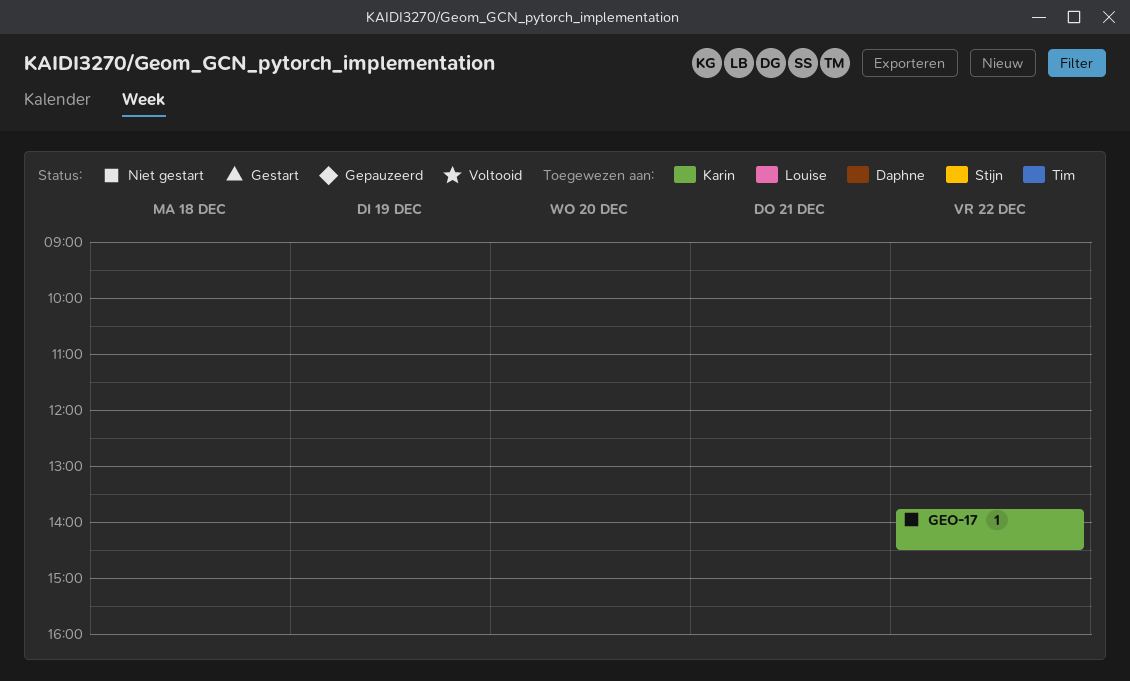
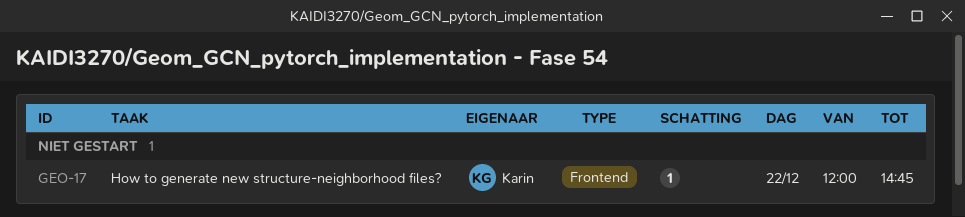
GEO-17, begins: 13:45 -> 12:00
GEO-17, ends: 14:30 -> 14:45

